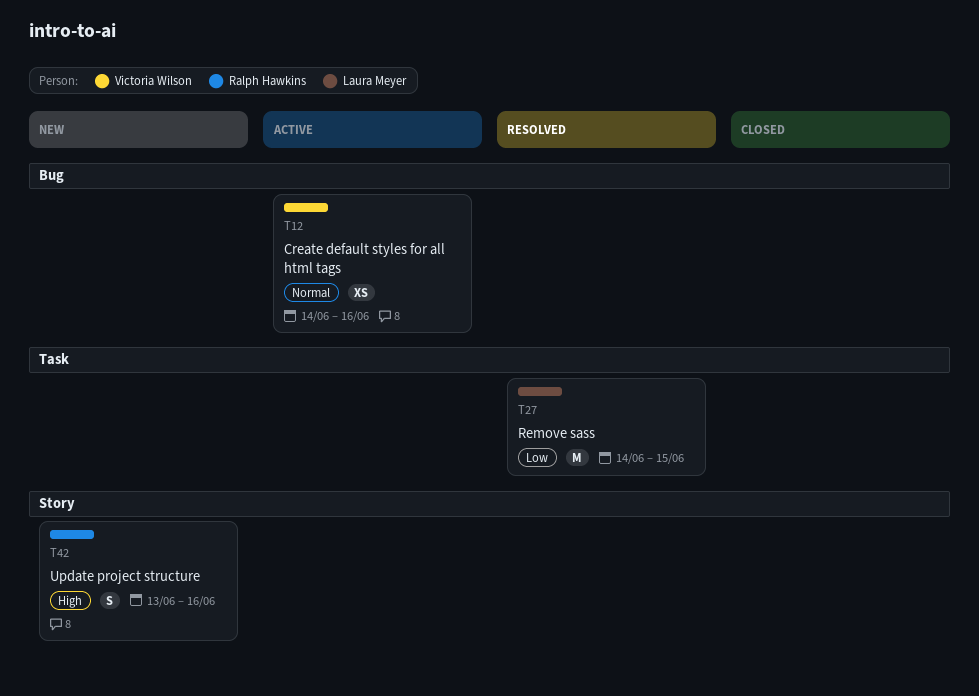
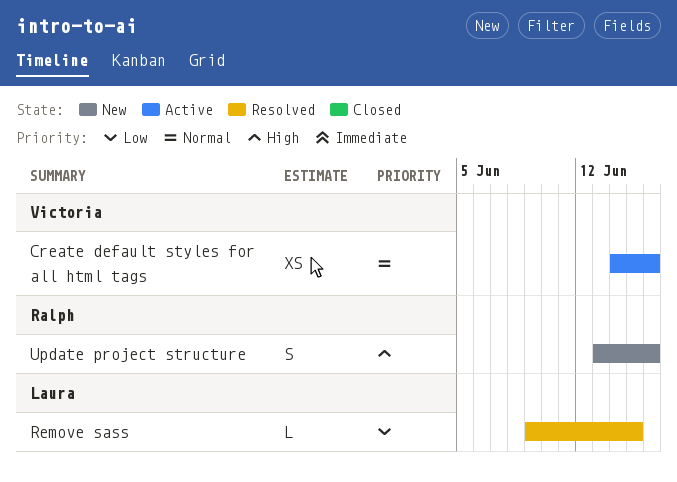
Remove sass, estimate: M -> L
Remove sass, start: Jun 14 -> Jun 9

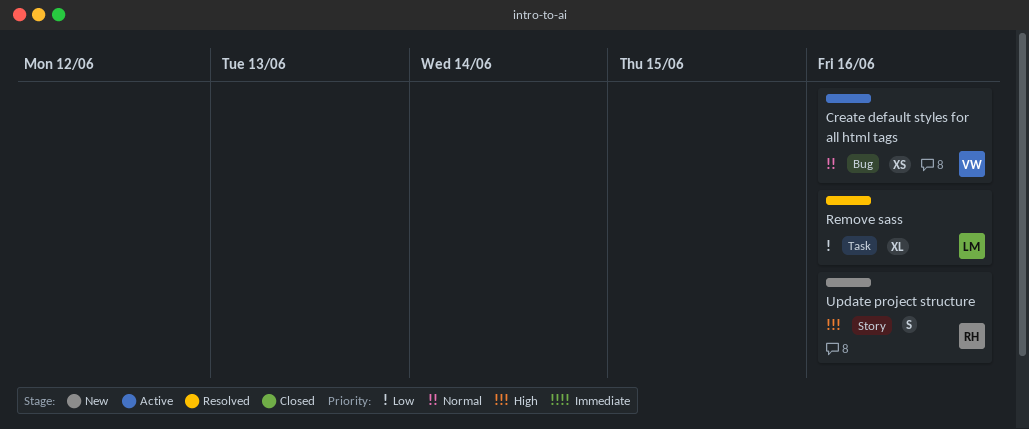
Remove sass, estimate: L -> XL
Remove sass, due: Jun 15 -> Jun 16

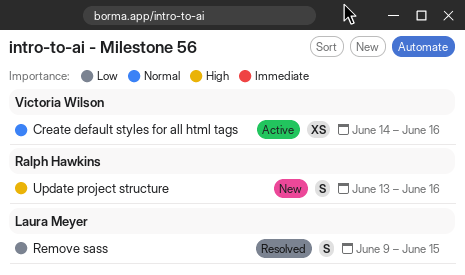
Remove sass, estimate: XL -> S
Remove sass, due: Jun 16 -> Jun 15

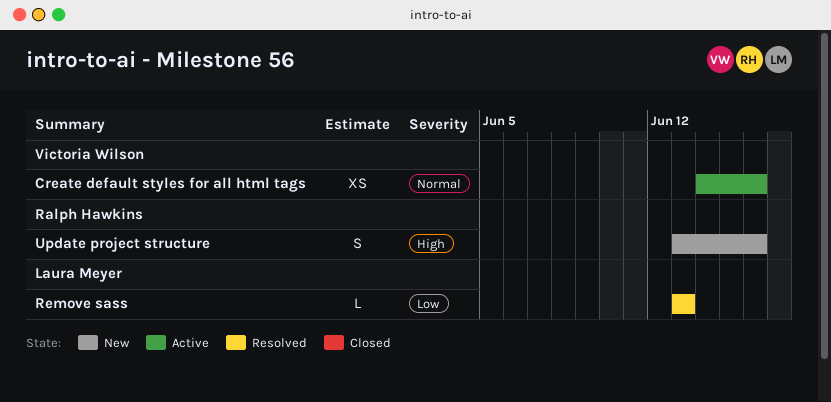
Remove sass, estimate: S -> L
Remove sass, start: Jun 9 -> Jun 13
Remove sass, due: Jun 15 -> Jun 13

